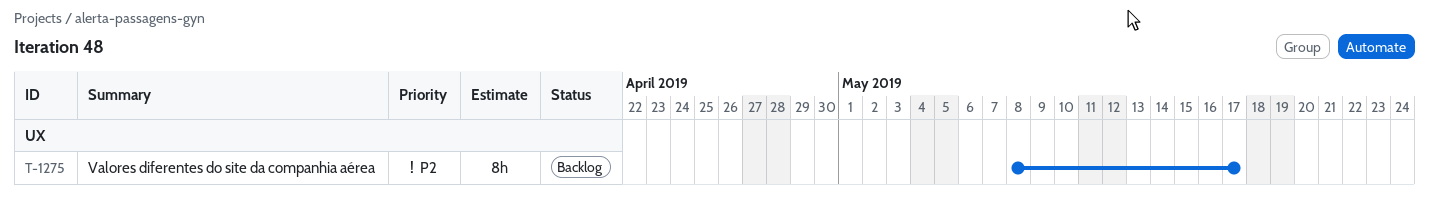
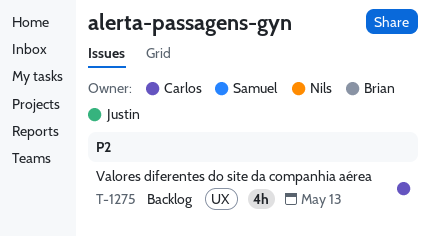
T-1275, estimate: 8h -> 4h
T-1275, due: May 17 -> May 13

